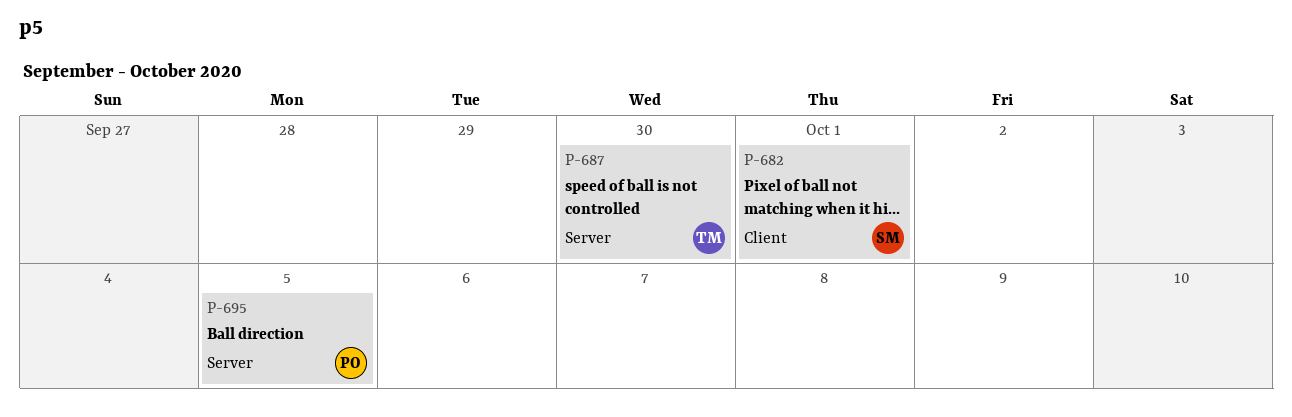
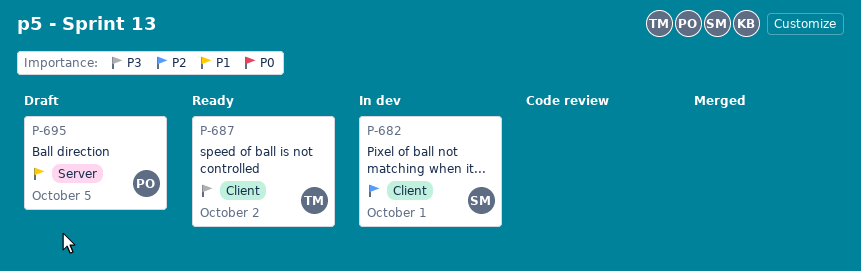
P-687, label: Server -> Client
P-687, due: Sep 30 -> Oct 2

